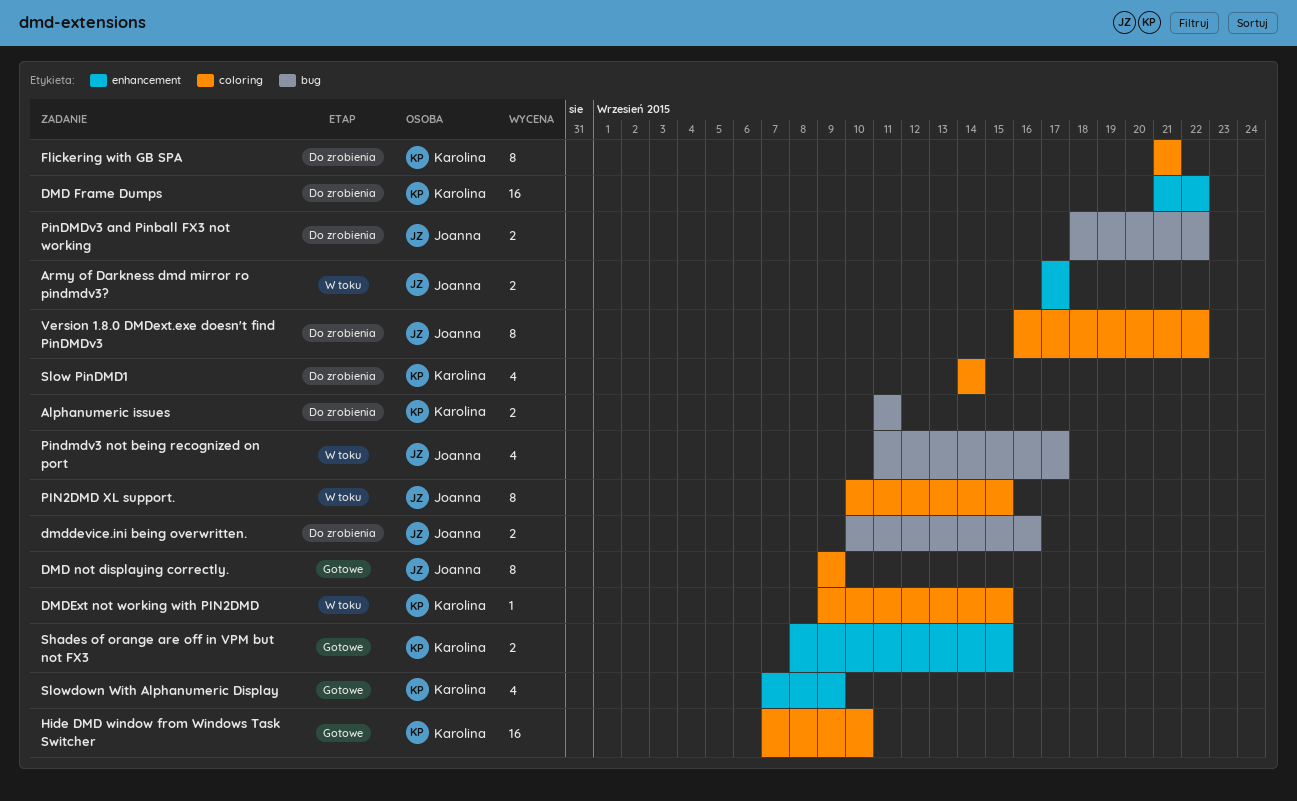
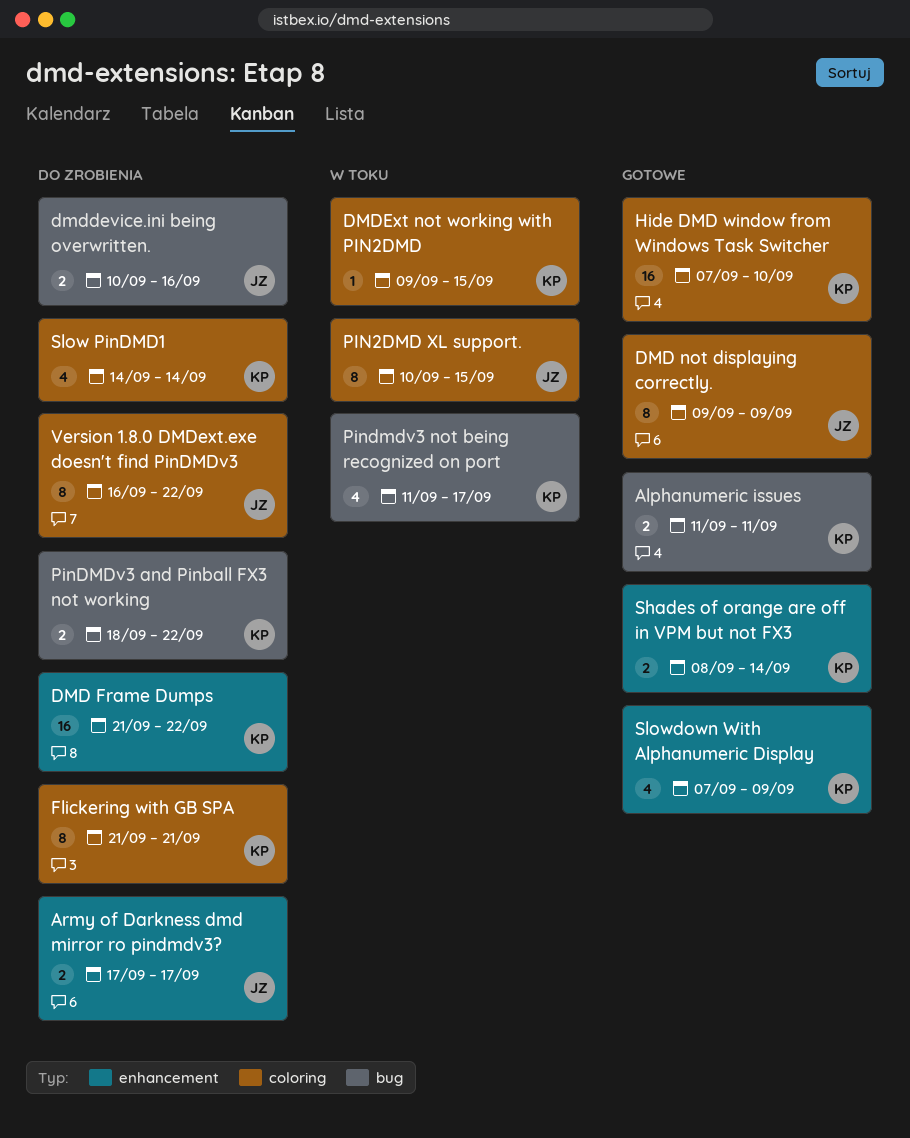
Alphanumeric issues, status: Do zrobienia -> Gotowe
Army of Darkness dmd mirror ro pindmdv3?, status: W toku -> Do zrobienia
PinDMDv3 and Pinball FX3 not working, owner: Joanna -> Karolina
Pindmdv3 not being recognized on port, owner: Joanna -> Karolina
Shades of orange are off in VPM but not FX3, due: Sep 15 -> Sep 14

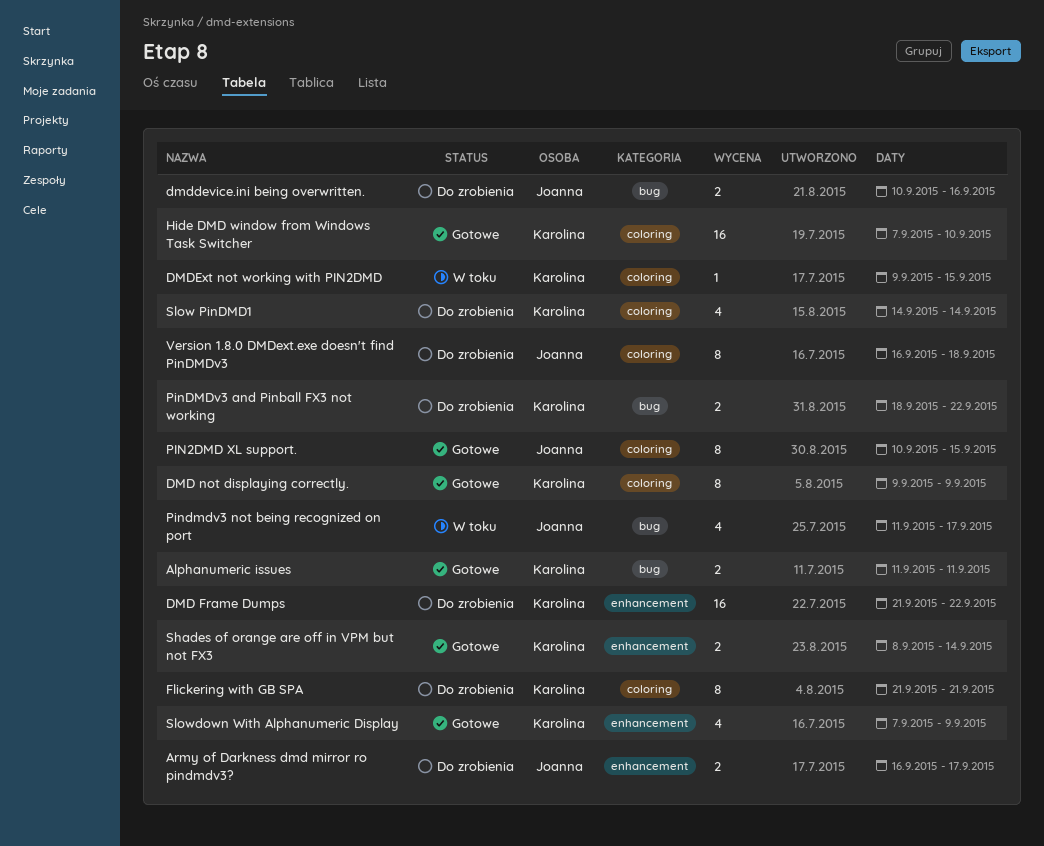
Army of Darkness dmd mirror ro pindmdv3?, start: Sep 17 -> Sep 16
DMD not displaying correctly., owner: Joanna -> Karolina
PIN2DMD XL support., status: W toku -> Gotowe
Pindmdv3 not being recognized on port, owner: Karolina -> Joanna
Version 1.8.0 DMDext.exe doesn't find PinDMDv3, due: Sep 22 -> Sep 18

